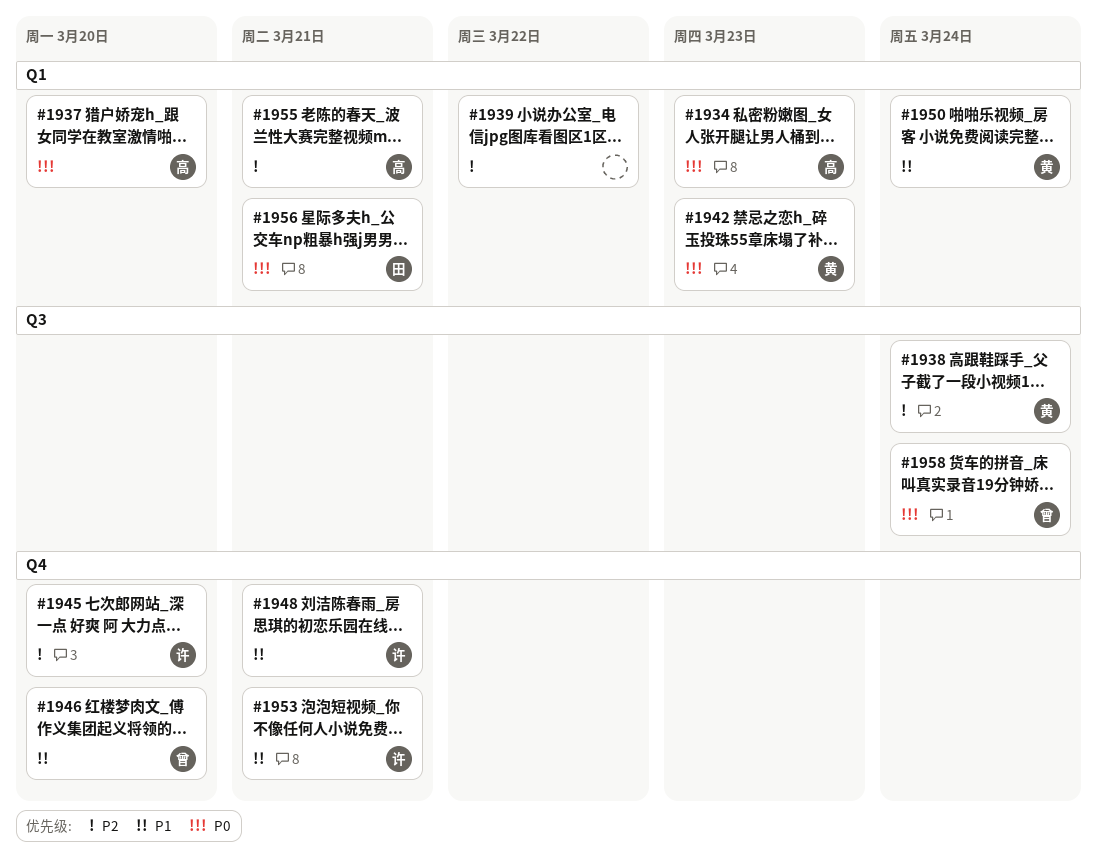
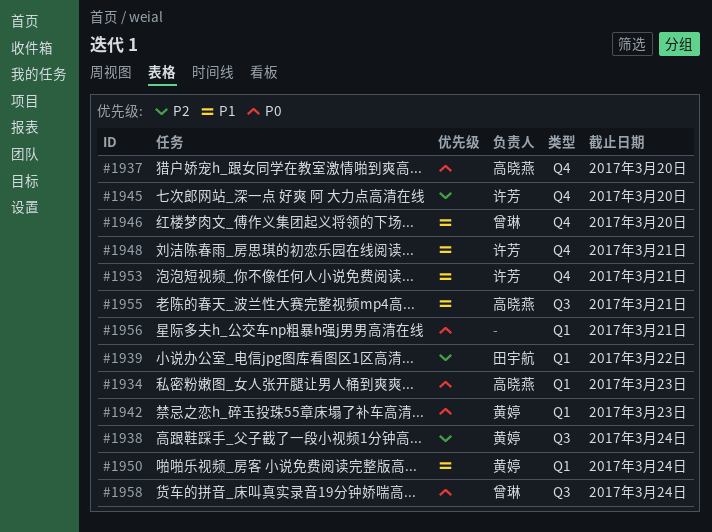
#1937, label: Q1 -> Q4
#1939, owner: none -> 田宇航
#1955, priority: P2 -> P1
#1955, label: Q1 -> Q3
#1956, owner: 田宇航 -> none

